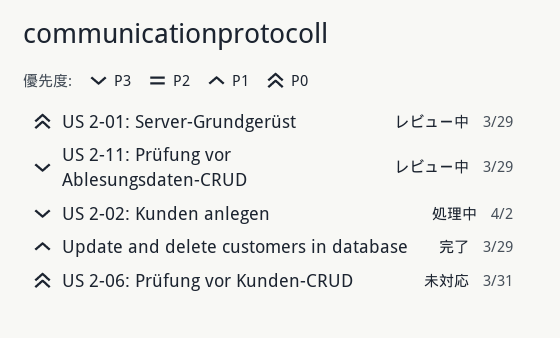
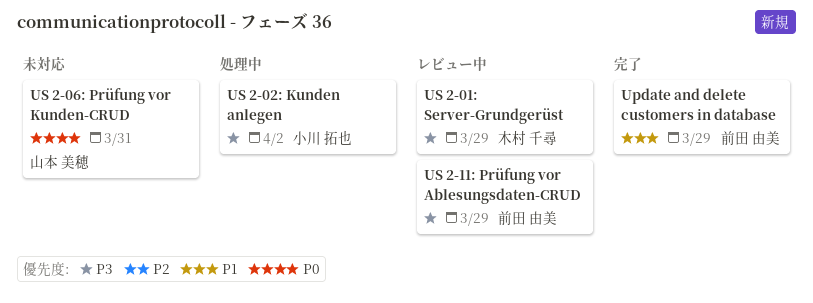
US 2-01: Server-Grundgerüst, priority: P0 -> P3

